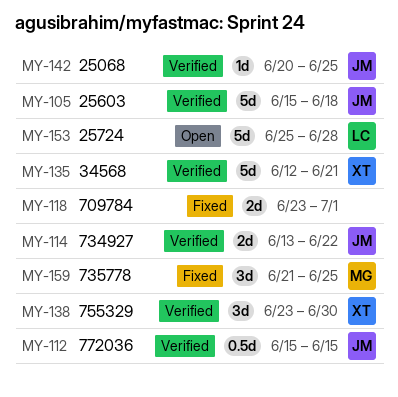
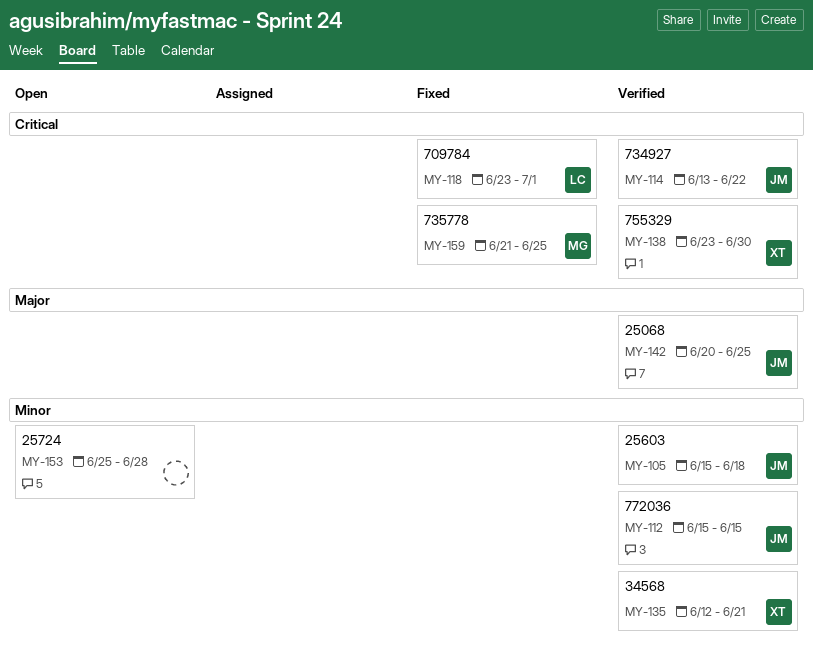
MY-118, owner: none -> LC
MY-153, owner: LC -> none

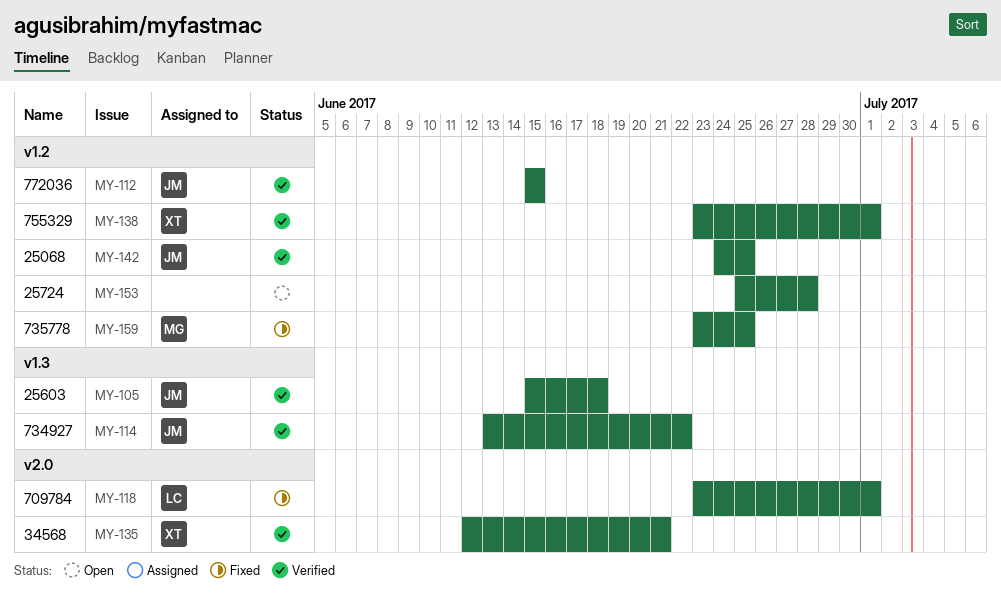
MY-138, due: Jun 30 -> Jul 1
MY-142, start: Jun 20 -> Jun 24
MY-159, start: Jun 21 -> Jun 23

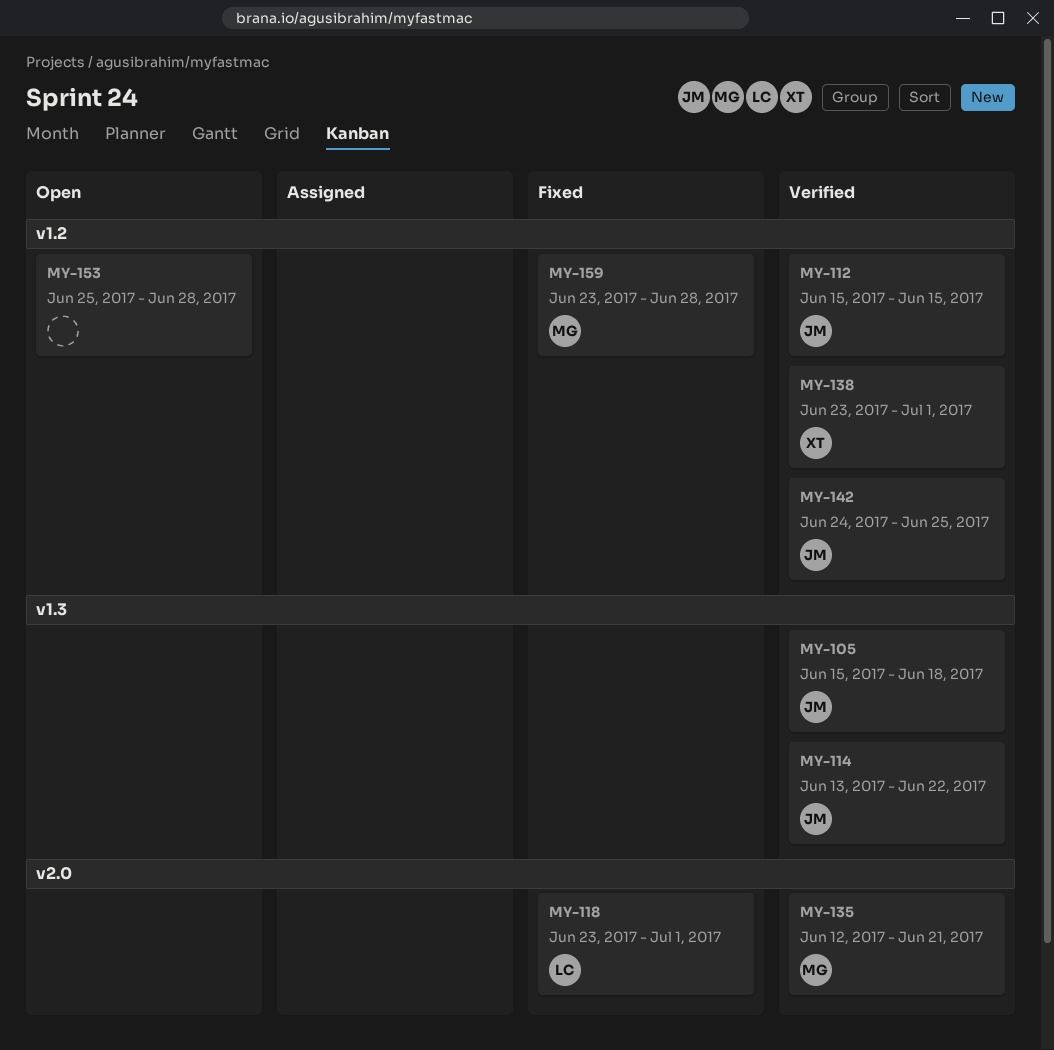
MY-135, owner: XT -> MG
MY-159, due: Jun 25 -> Jun 28

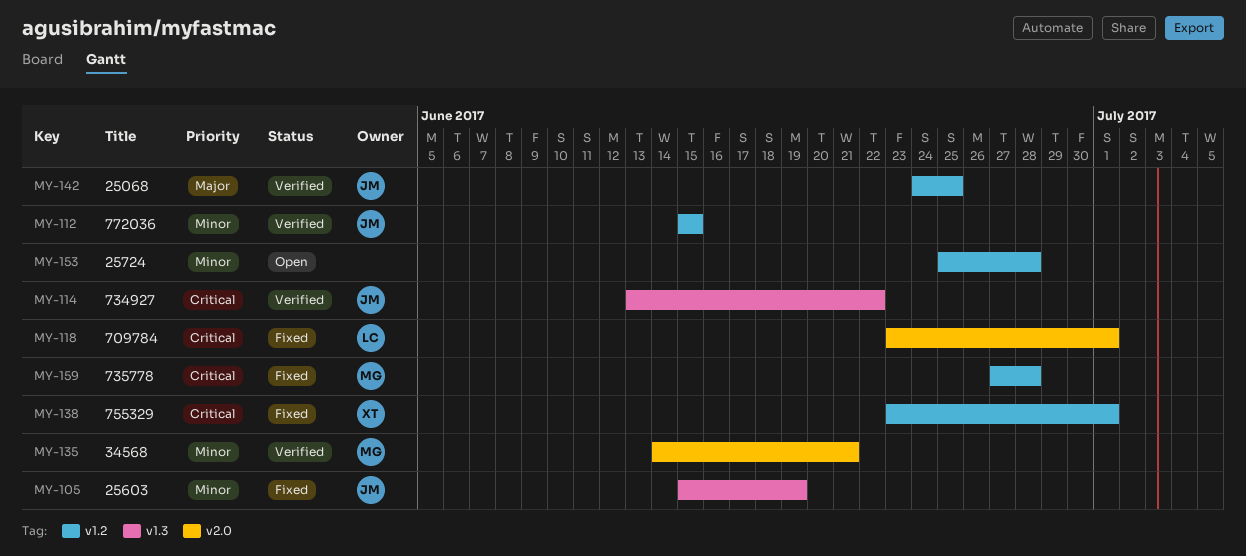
MY-105, status: Verified -> Fixed
MY-105, due: Jun 18 -> Jun 19
MY-135, start: Jun 12 -> Jun 14
MY-138, status: Verified -> Fixed
MY-159, start: Jun 23 -> Jun 27

